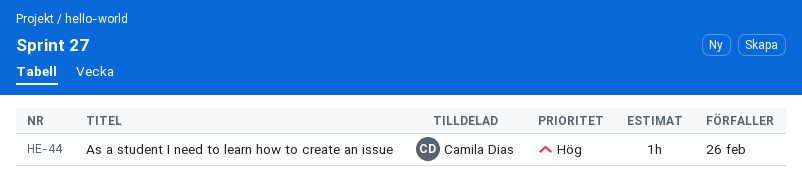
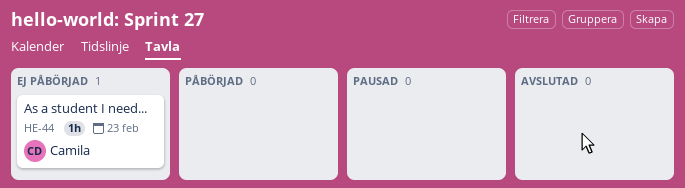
HE-44, due: Feb 26 -> Feb 23

